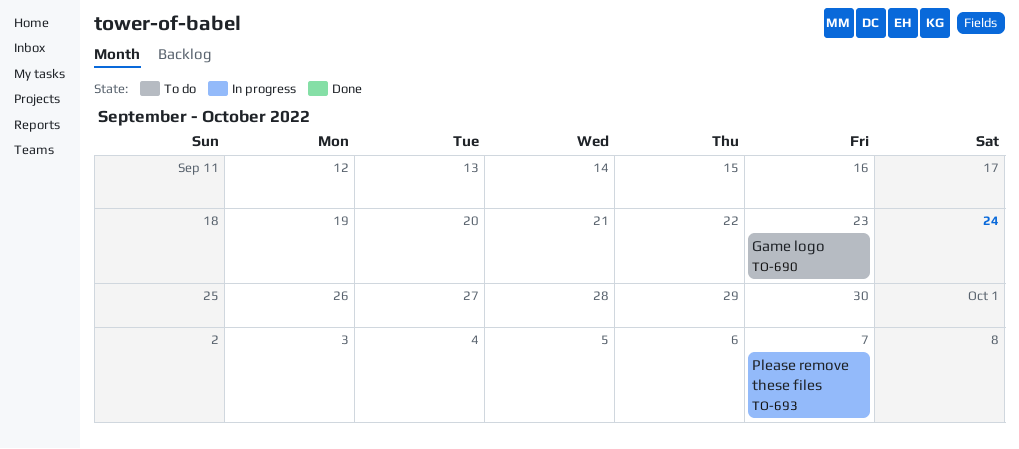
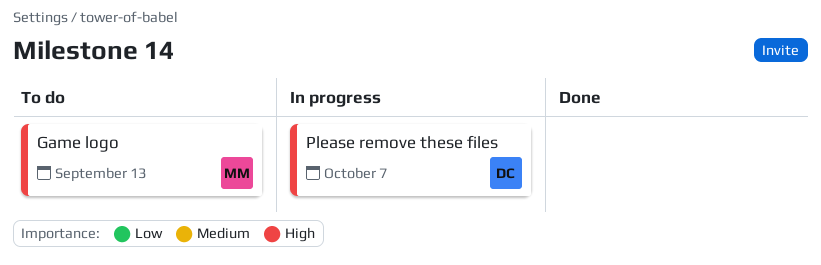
Game logo, due: Sep 23 -> Sep 13

